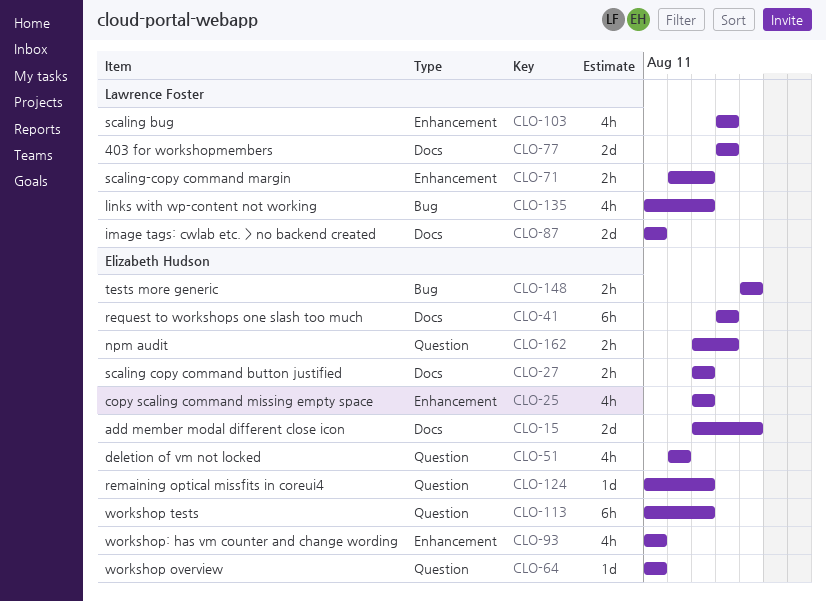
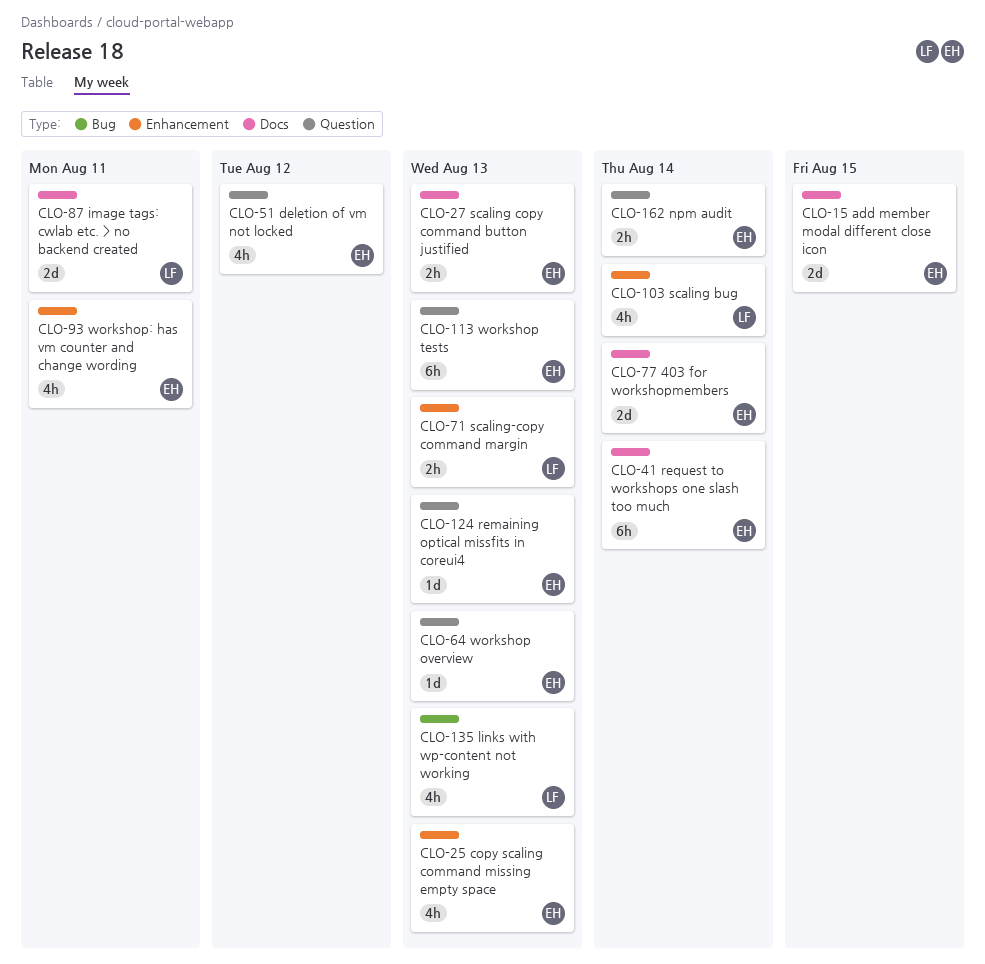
CLO-64, due: Aug 11 -> Aug 13
CLO-77, owner: Lawrence Foster -> Elizabeth Hudson
CLO-148: present -> none

